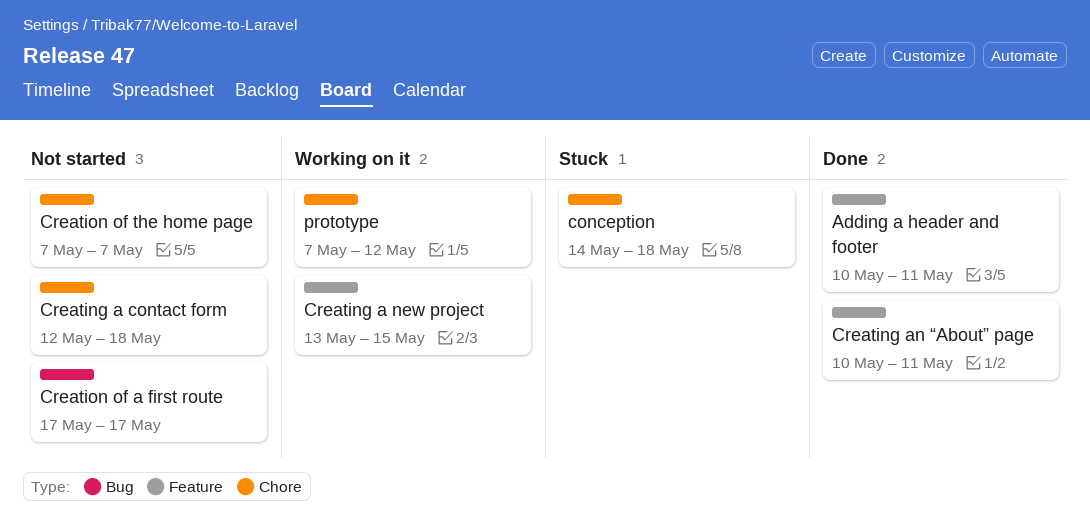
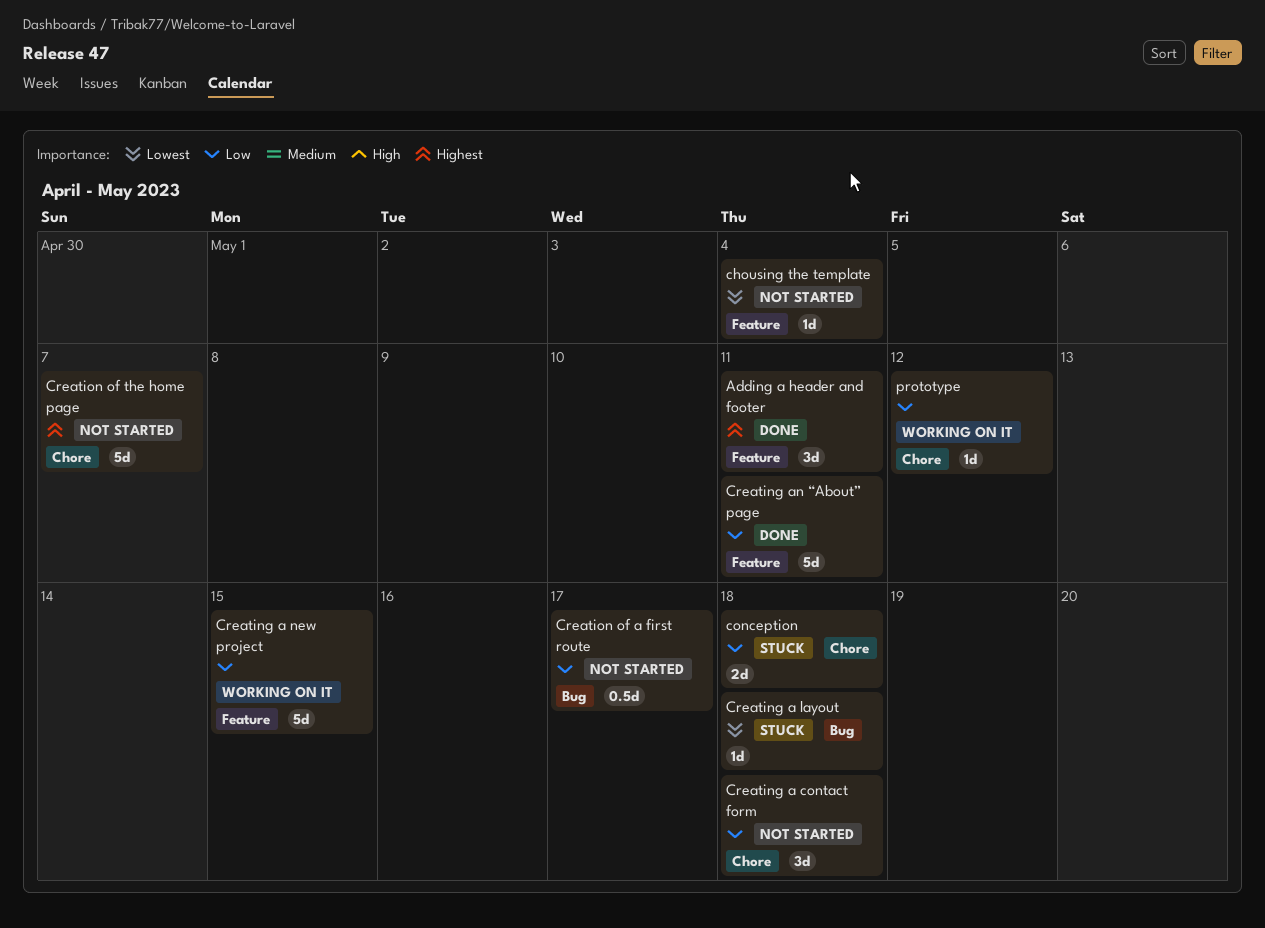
chousing the template: none -> present
Creating a layout: none -> present

